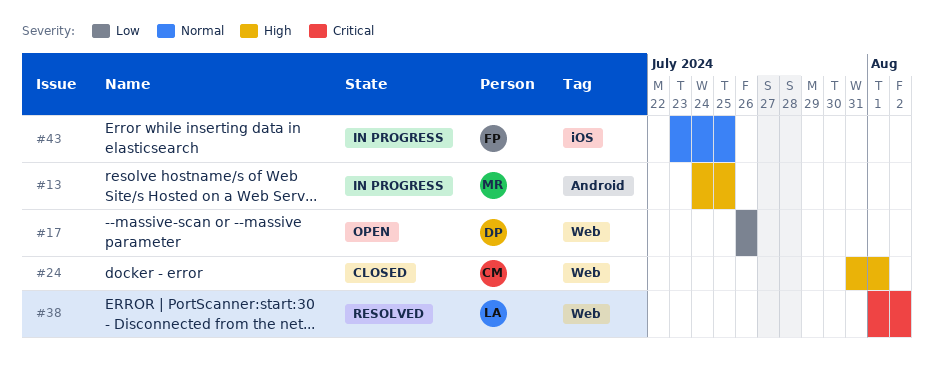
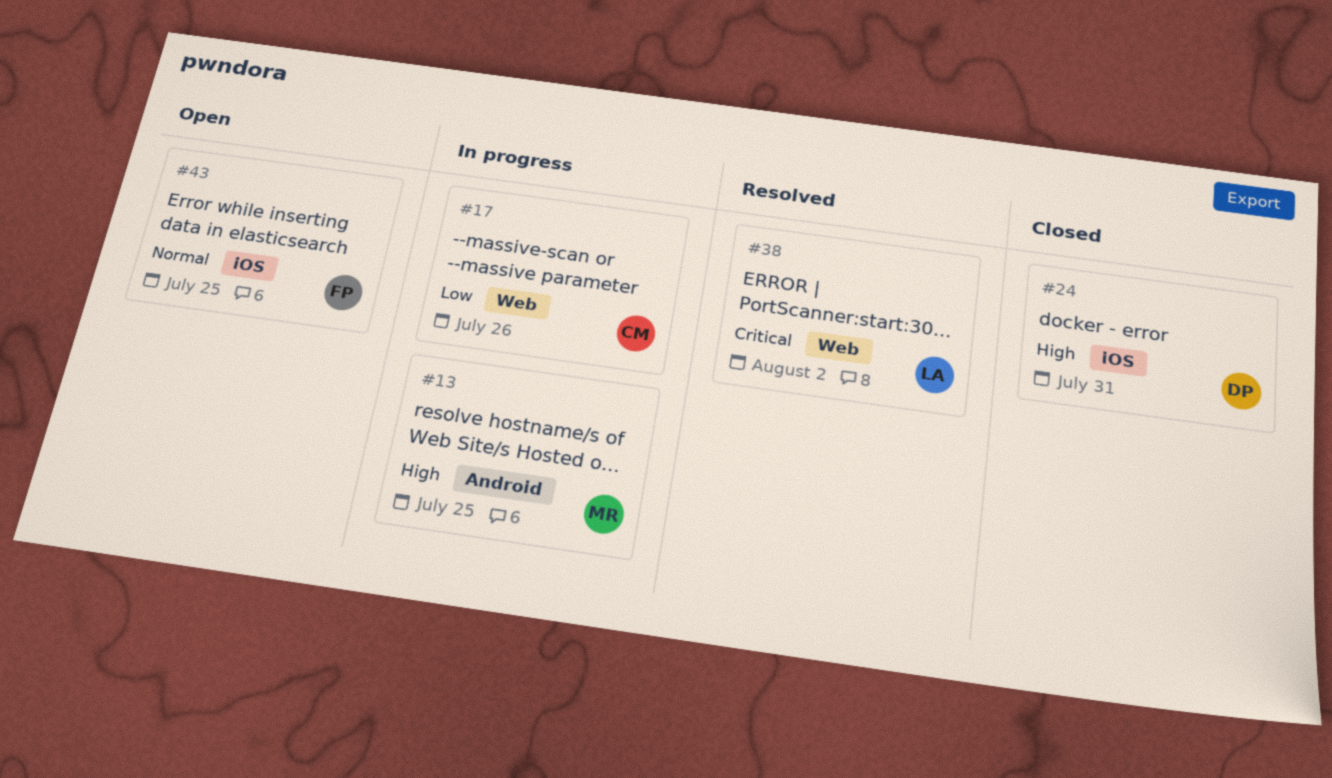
#17, status: Open -> In progress
#17, owner: DP -> CM
#24, owner: CM -> DP
#24, label: Web -> iOS
#24, due: Aug 1 -> Jul 31
#43, status: In progress -> Open

